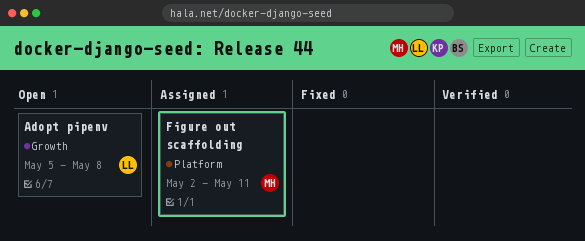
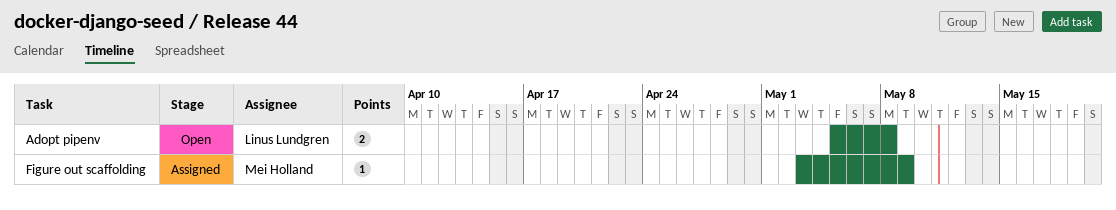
Figure out scaffolding, start: May 2 -> May 3
Figure out scaffolding, due: May 11 -> May 9

